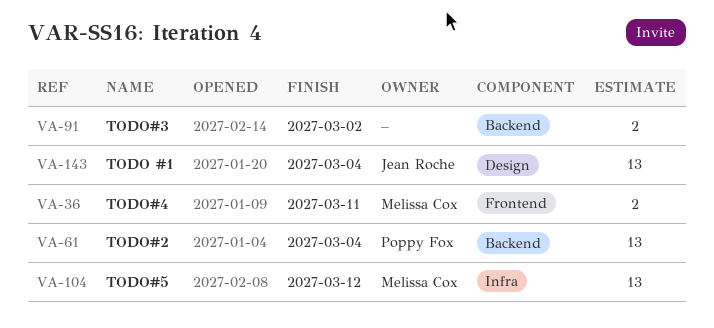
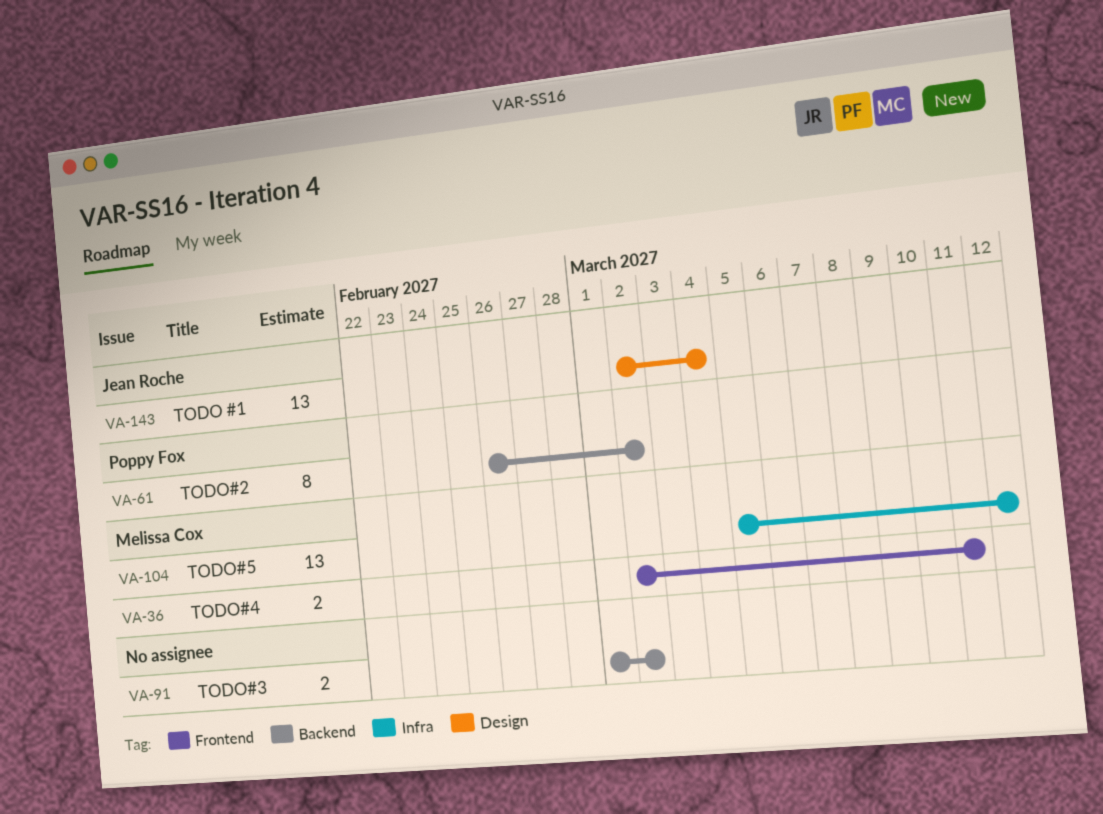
VA-61, estimate: 13 -> 8
VA-61, due: Mar 4 -> Mar 2

